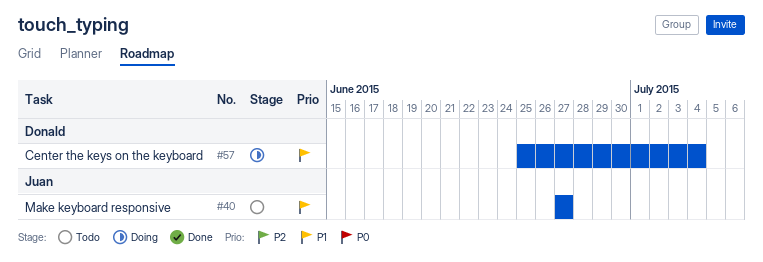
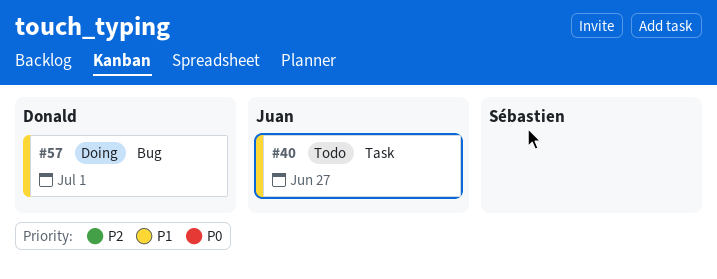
#57, due: Jul 4 -> Jul 1

